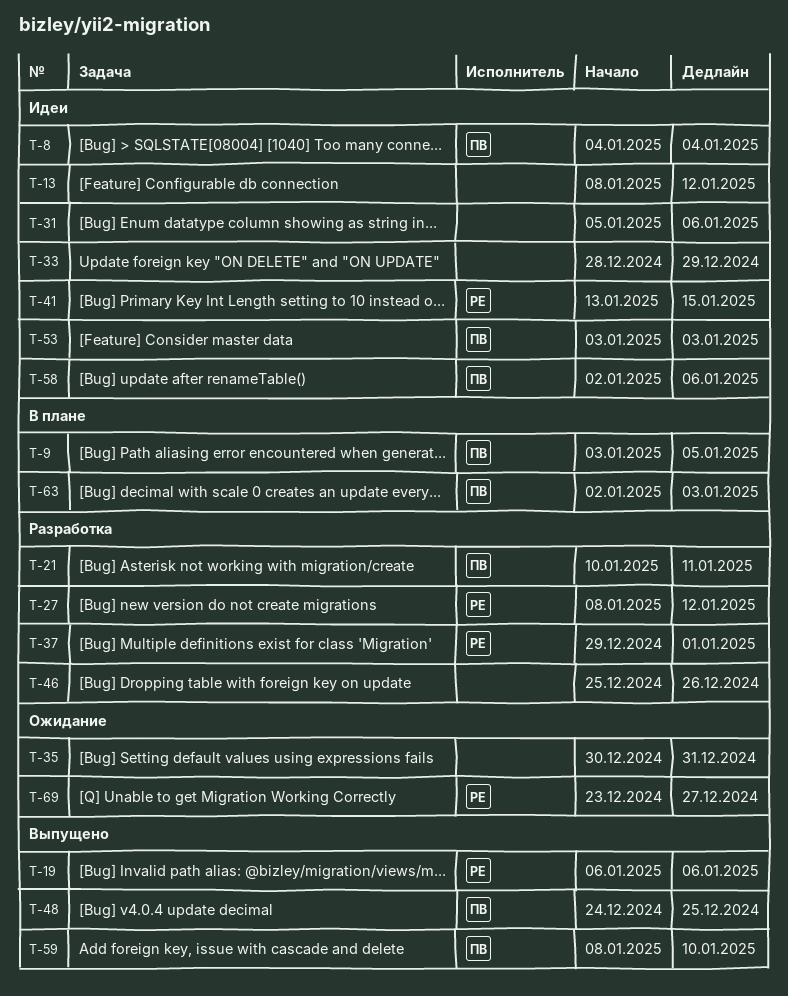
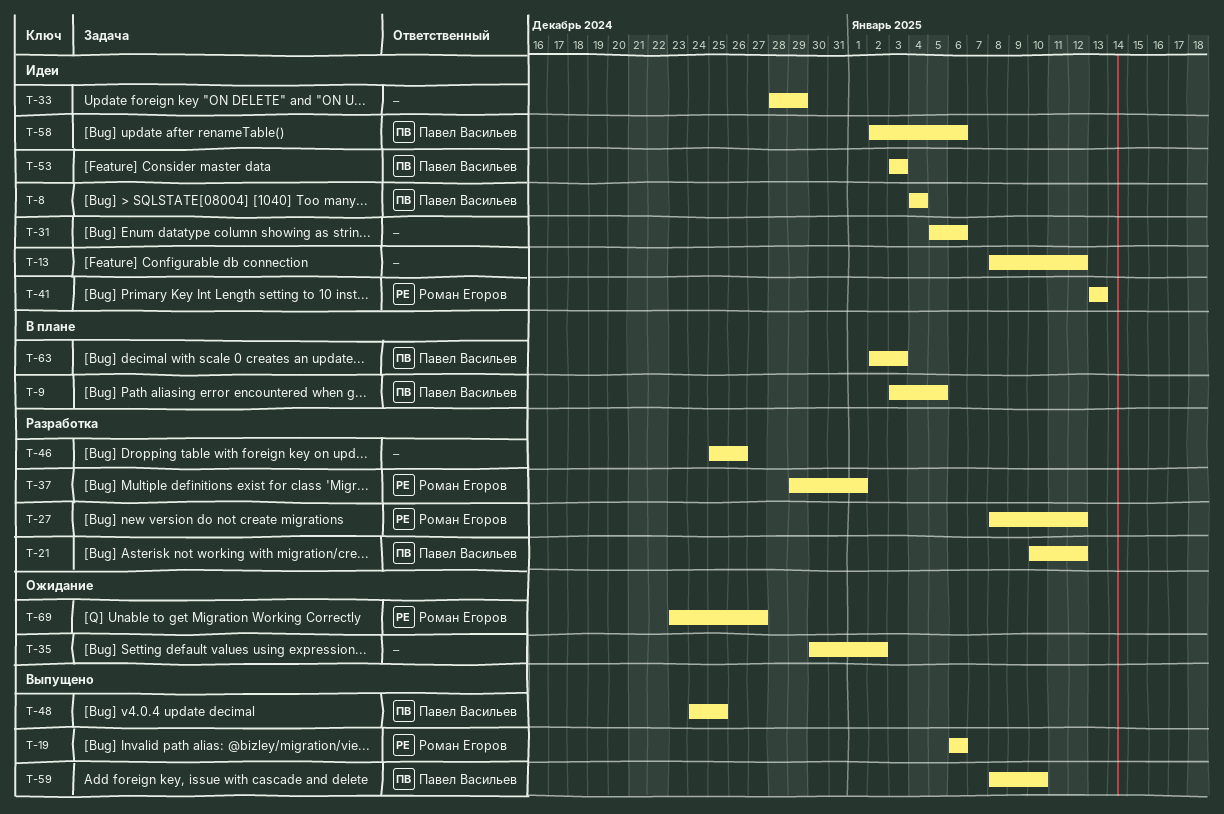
T-21, due: Jan 11 -> Jan 12
T-35, due: Dec 31 -> Jan 2
T-41, due: Jan 15 -> Jan 13

